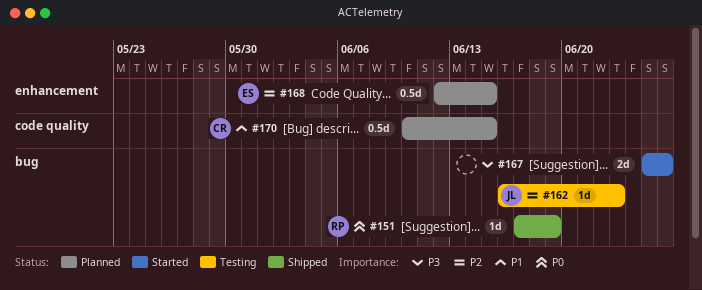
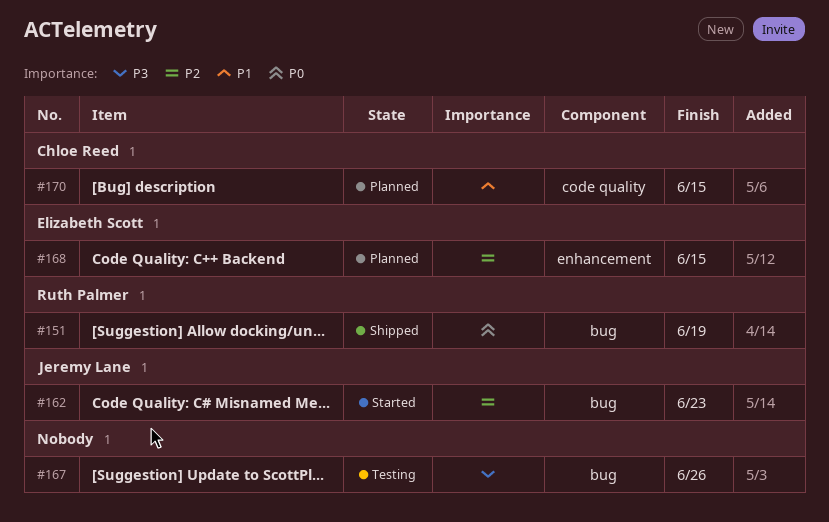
#162, status: Testing -> Started
#167, status: Started -> Testing

